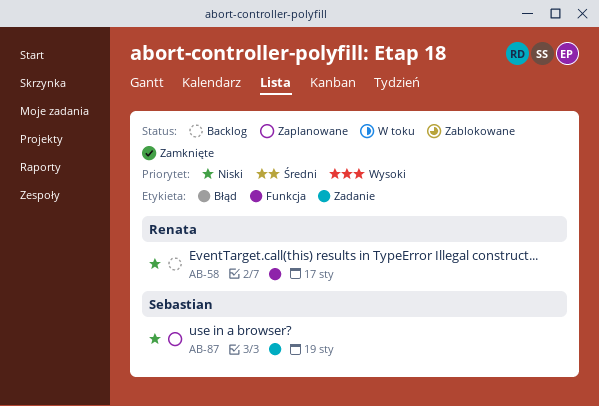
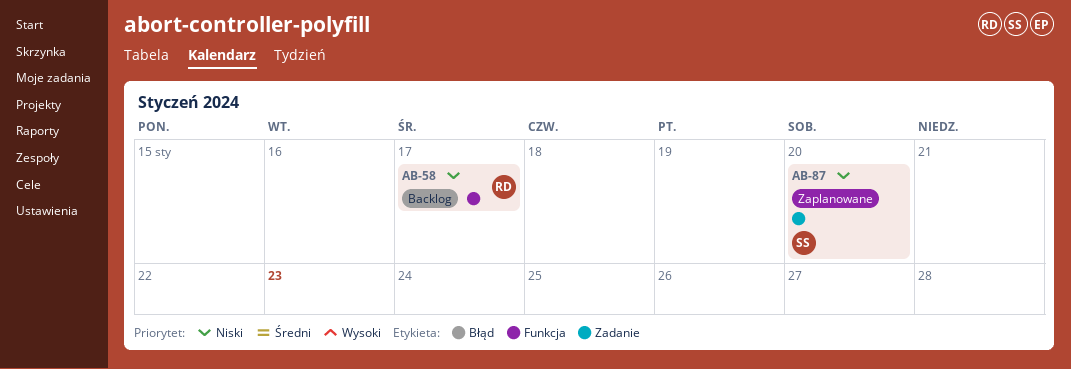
AB-87, due: Jan 19 -> Jan 20

